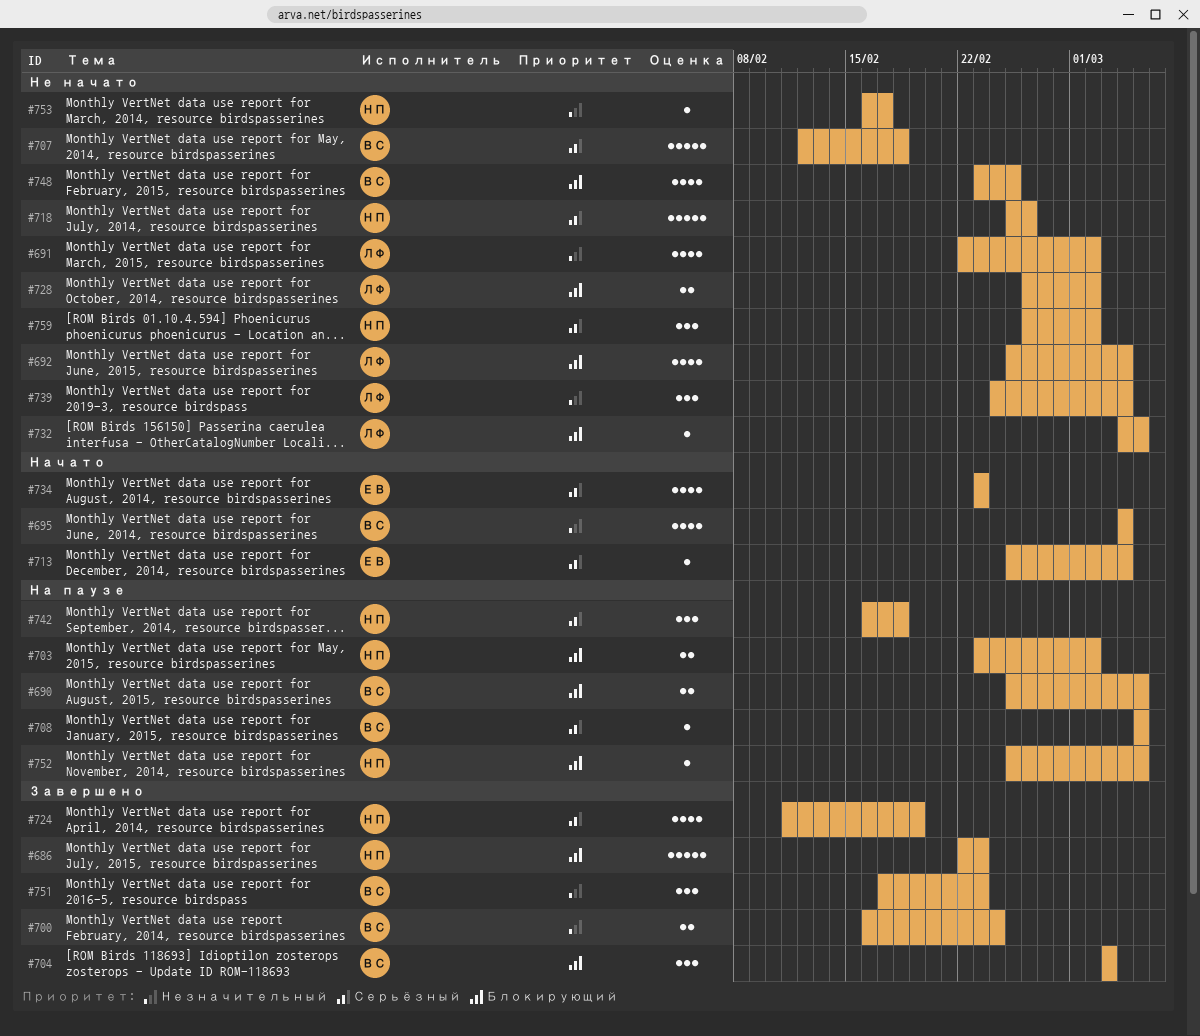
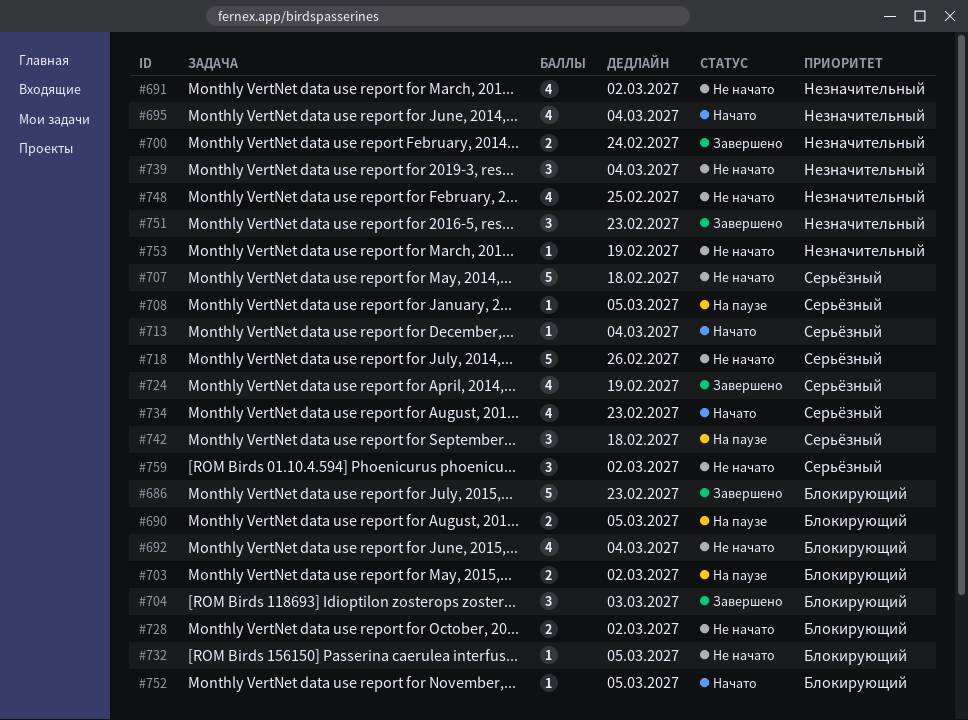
#748, priority: Блокирующий -> Незначительный
#752, status: На паузе -> Начато
#753, due: Feb 17 -> Feb 19

